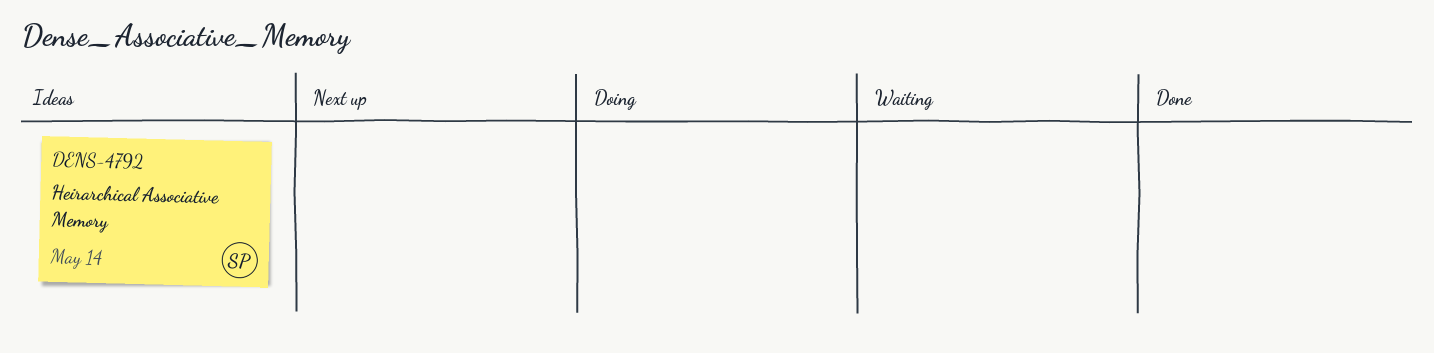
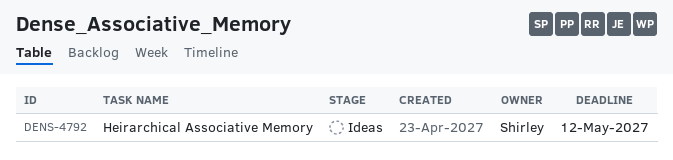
DENS-4792, due: May 14 -> May 12

